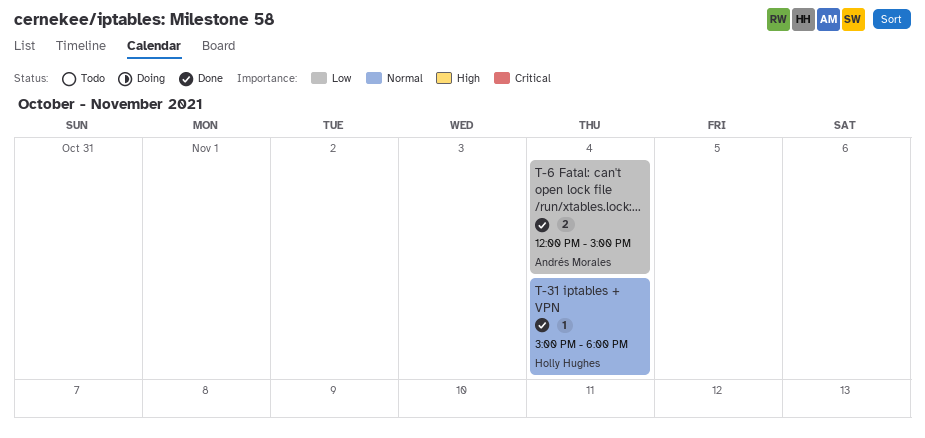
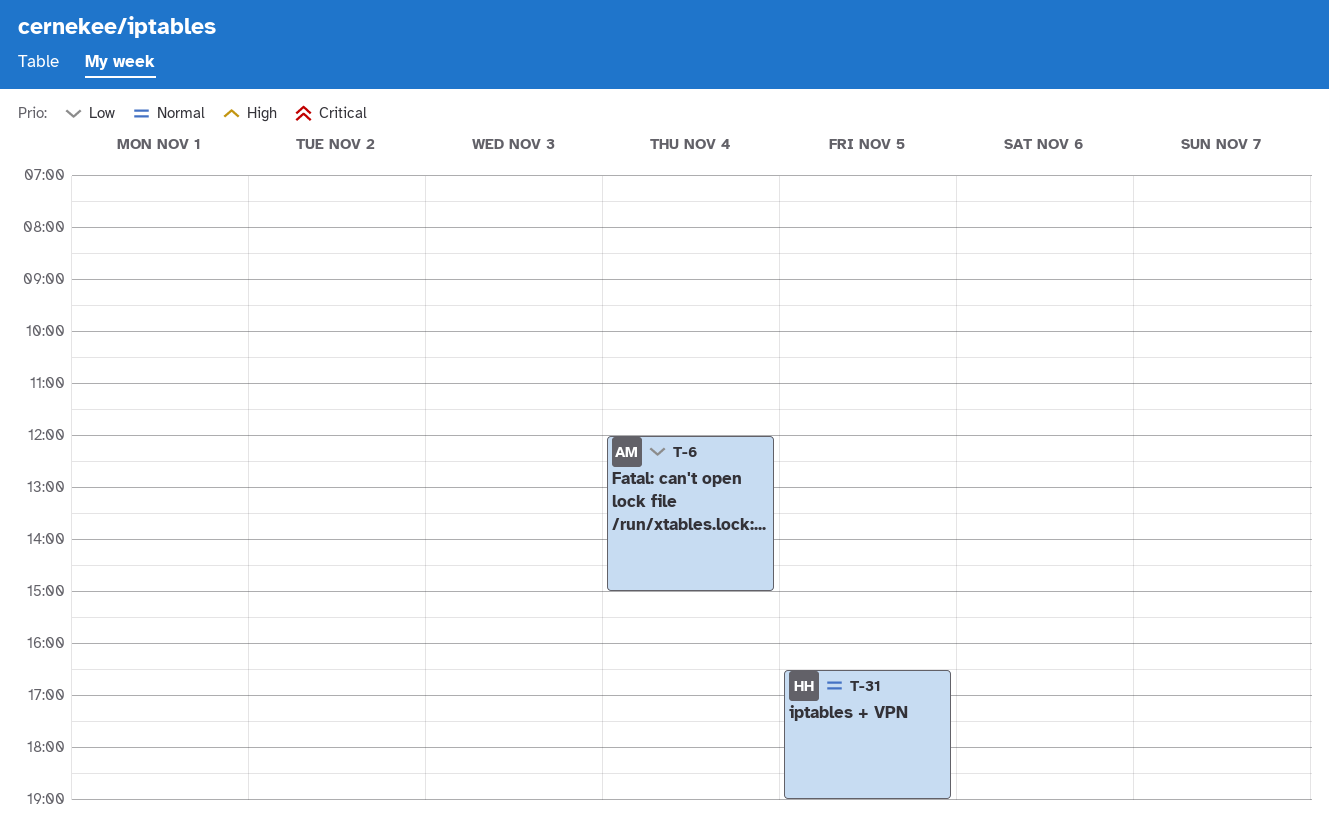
T-31, day: Nov 4 -> Nov 5
T-31, begins: 15:00 -> 16:30
T-31, ends: 18:00 -> 19:00

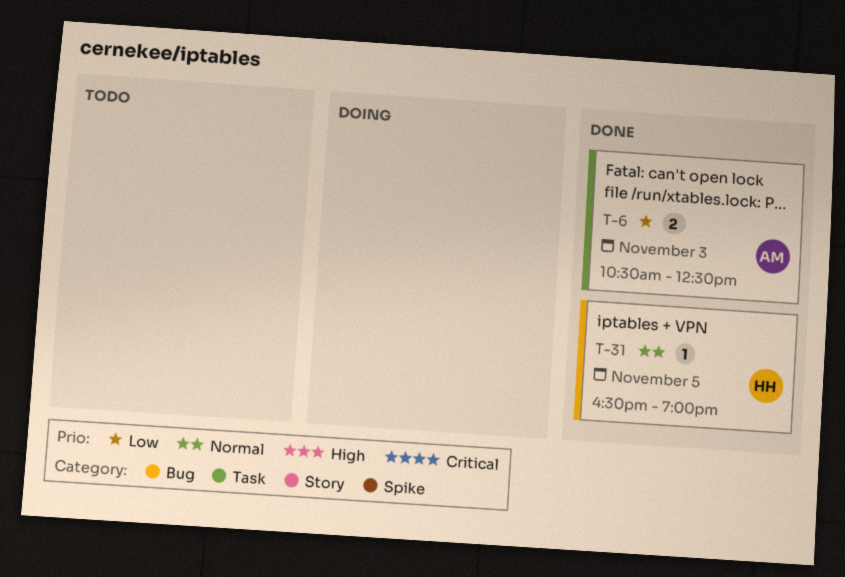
T-6, day: Nov 4 -> Nov 3
T-6, begins: 12:00 -> 10:30
T-6, ends: 15:00 -> 12:30

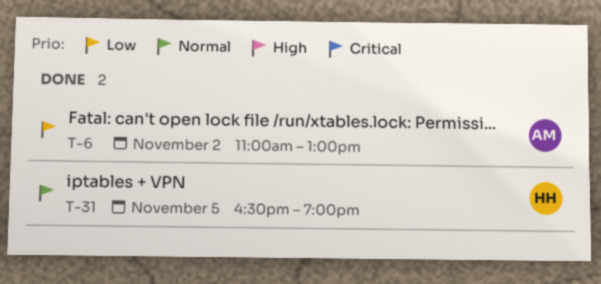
T-6, day: Nov 3 -> Nov 2
T-6, begins: 10:30 -> 11:00
T-6, ends: 12:30 -> 13:00

